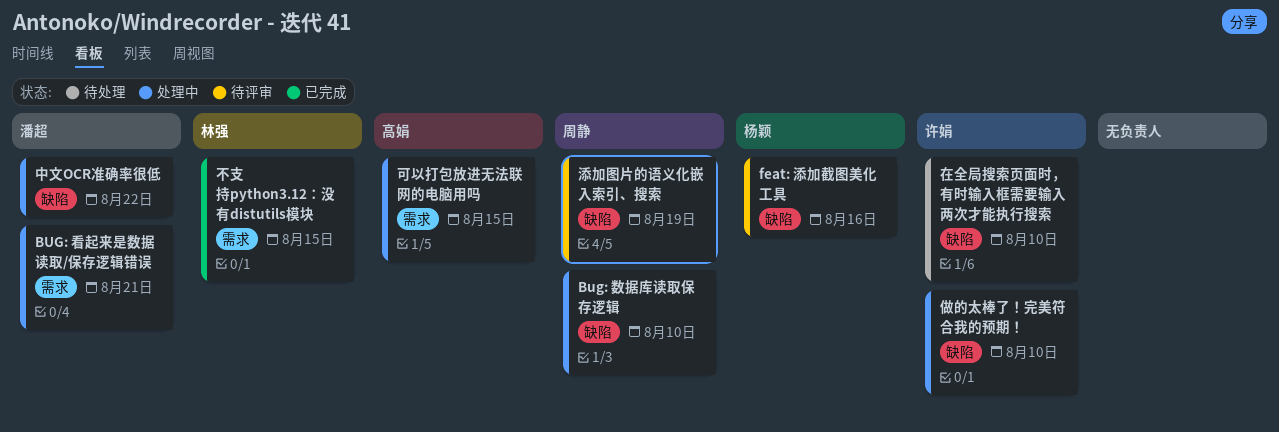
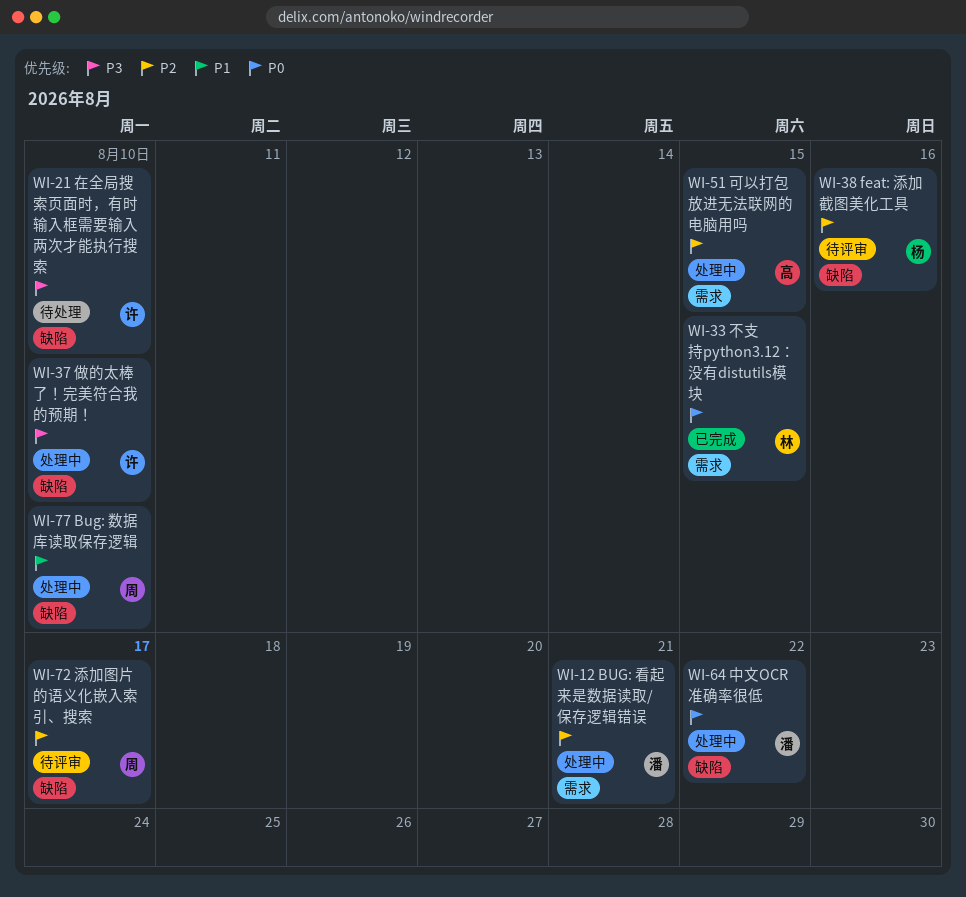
添加图片的语义化嵌入索引、搜索, due: Aug 19 -> Aug 17

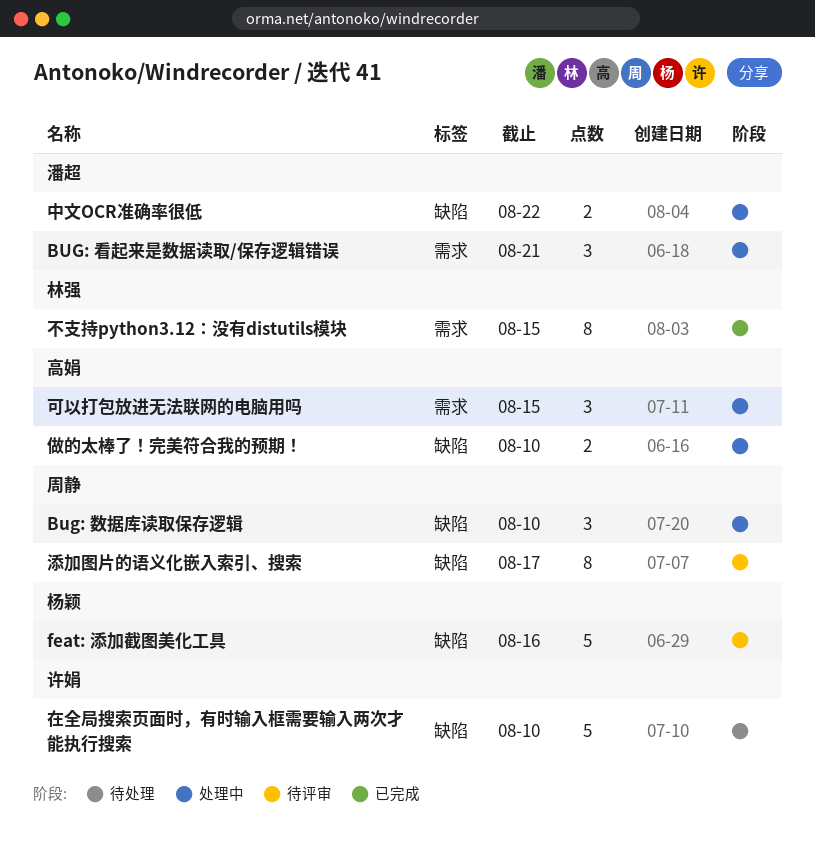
做的太棒了！完美符合我的预期！, owner: 许娟 -> 高娟

